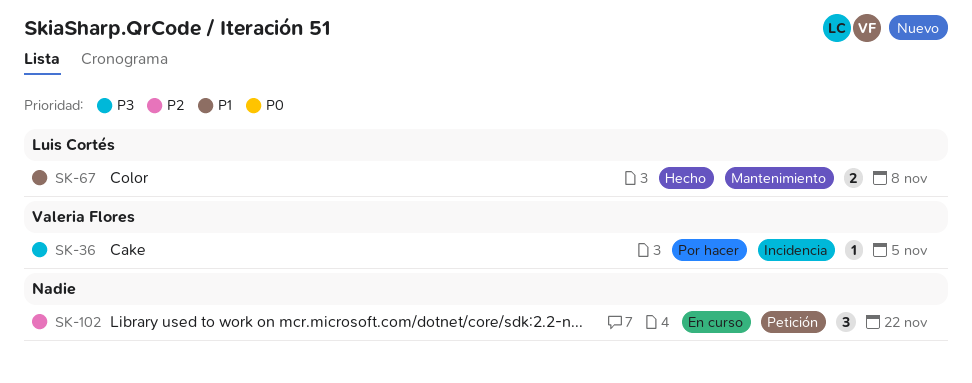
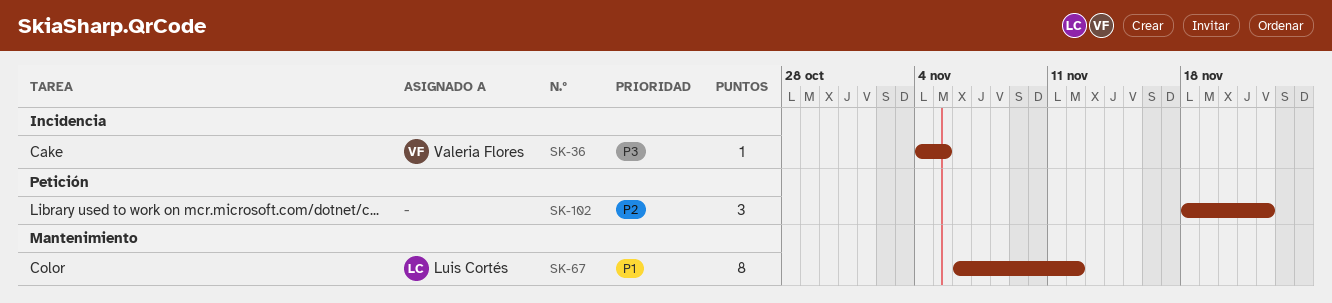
SK-67, estimate: 2 -> 8
SK-67, due: Nov 8 -> Nov 12

